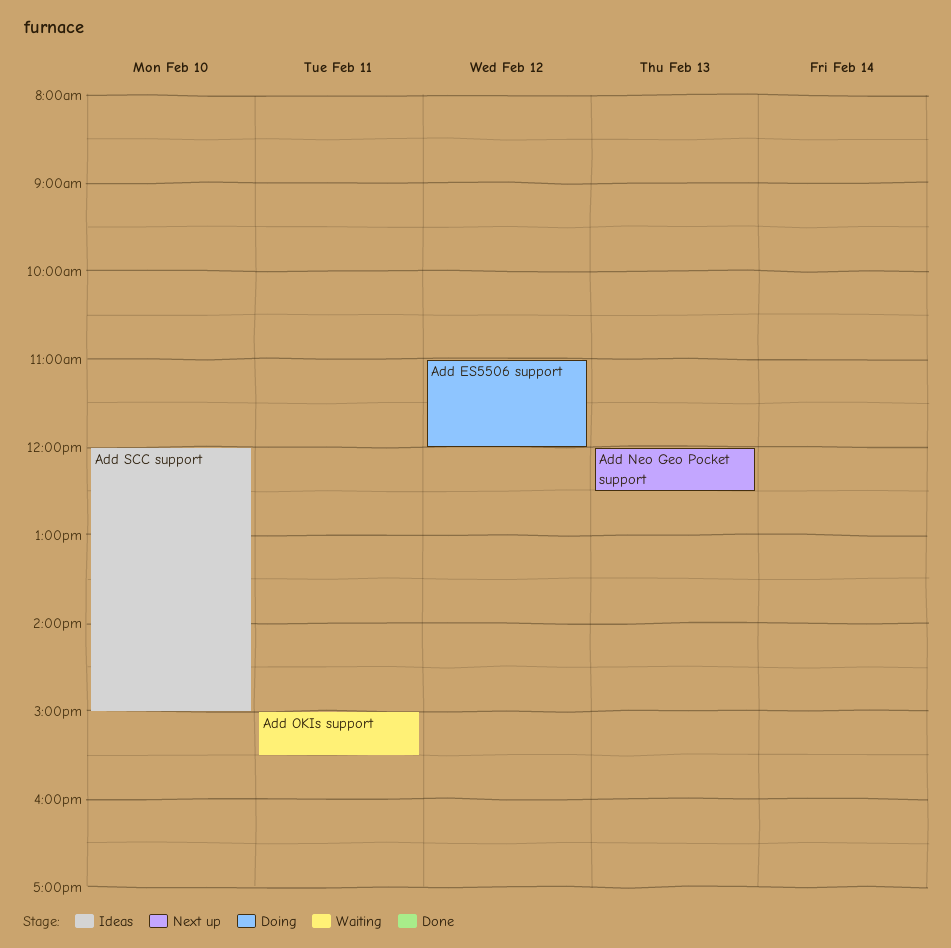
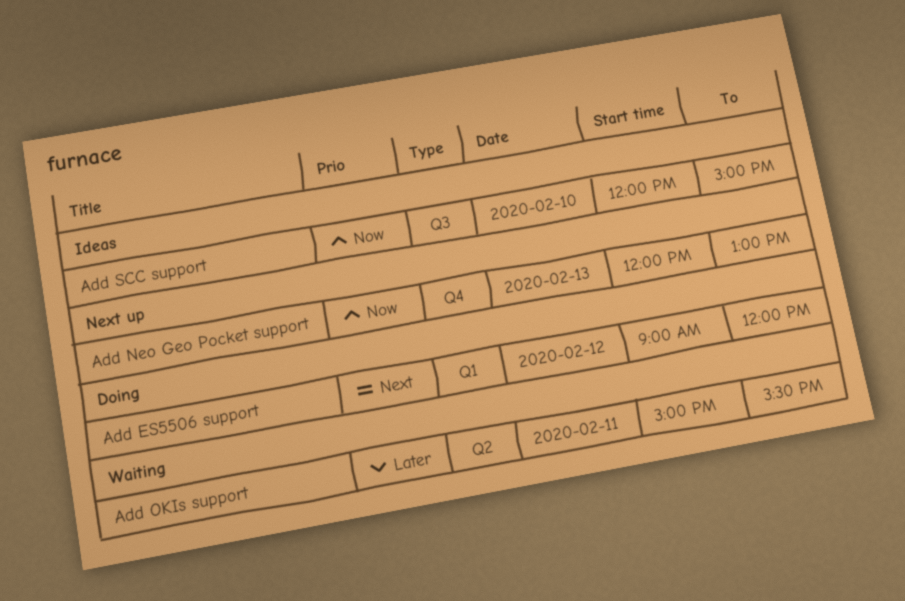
Add ES5506 support, begins: 11:00 -> 09:00
Add Neo Geo Pocket support, ends: 12:30 -> 13:00

